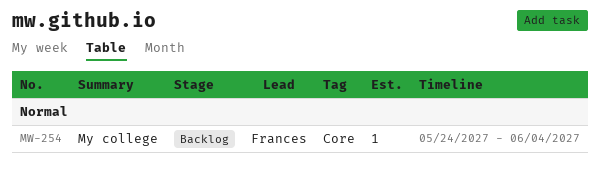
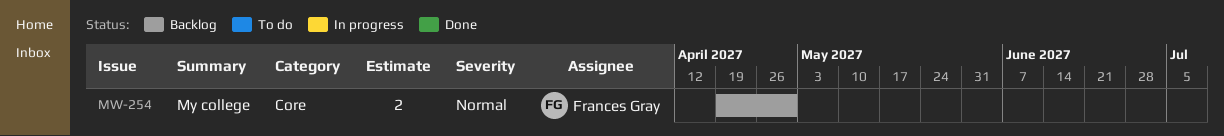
MW-254, estimate: 1 -> 2
MW-254, start: May 24 -> Apr 19
MW-254, due: Jun 4 -> Apr 30

